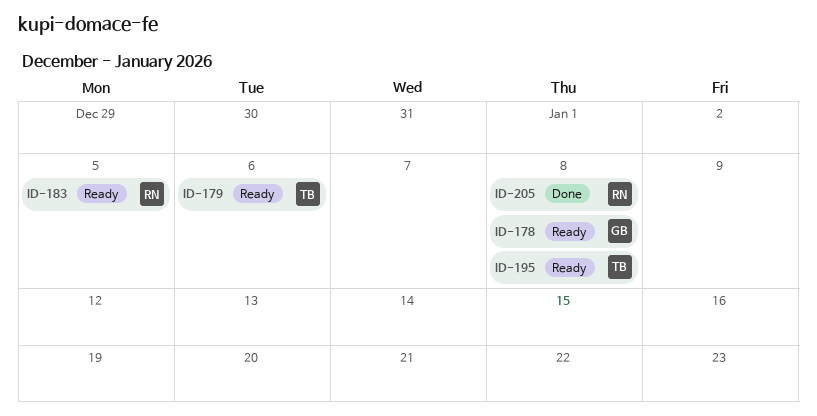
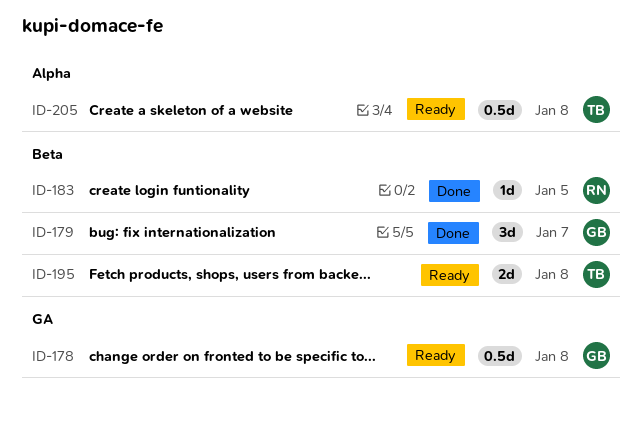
ID-179, status: Ready -> Done
ID-179, owner: TB -> GB
ID-179, due: Jan 6 -> Jan 7
ID-183, status: Ready -> Done
ID-205, status: Done -> Ready
ID-205, owner: RN -> TB

